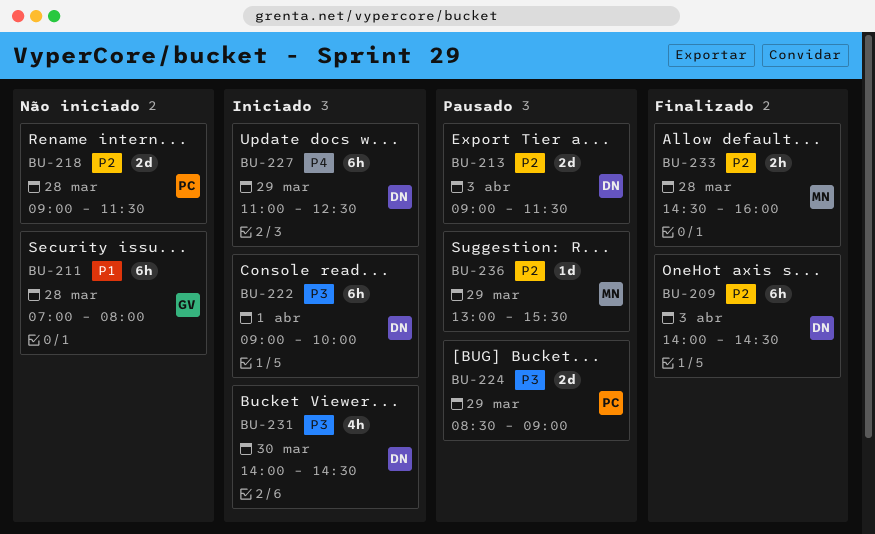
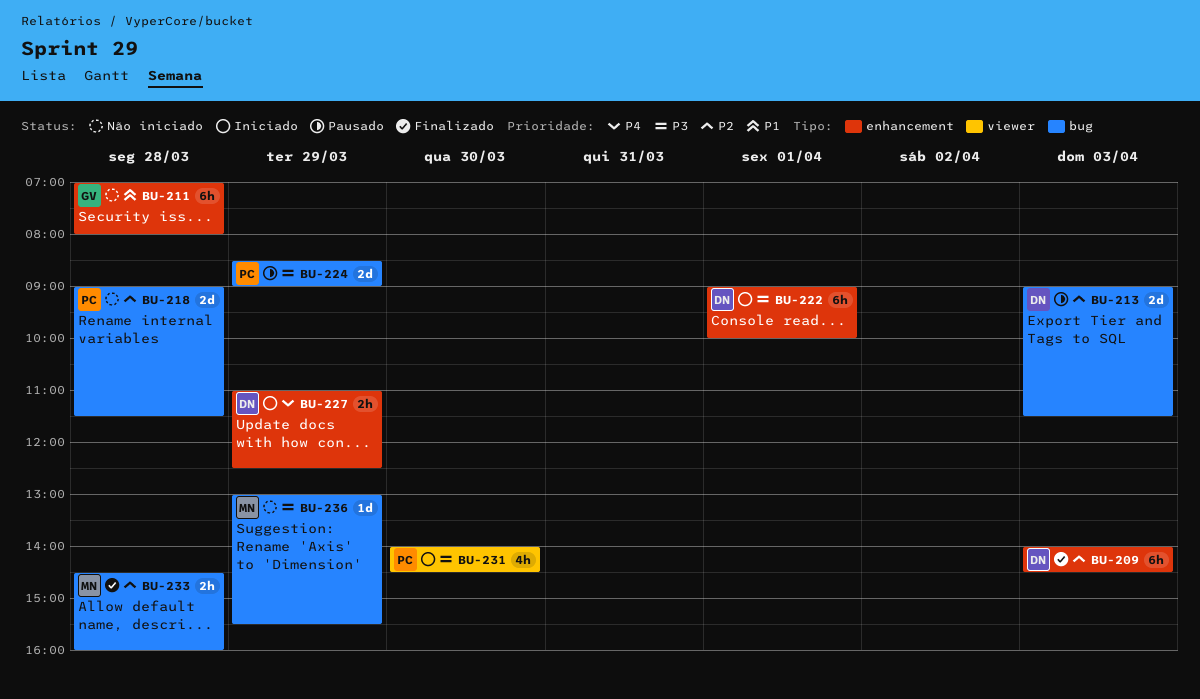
BU-227, estimate: 6h -> 2h
BU-231, owner: DN -> PC
BU-236, status: Pausado -> Não iniciado
BU-236, priority: P2 -> P3

